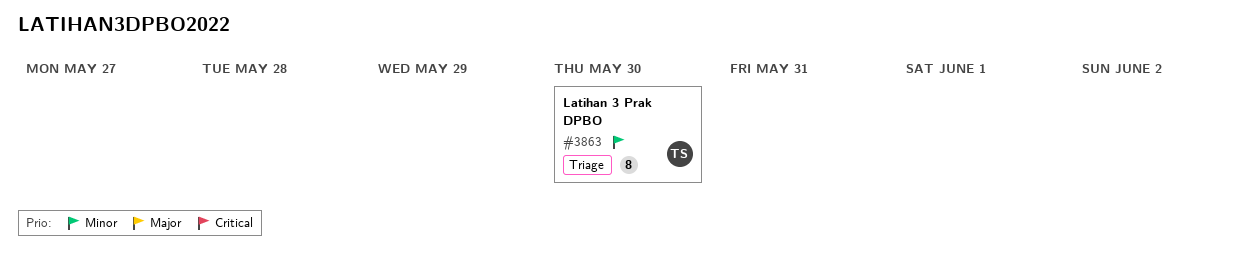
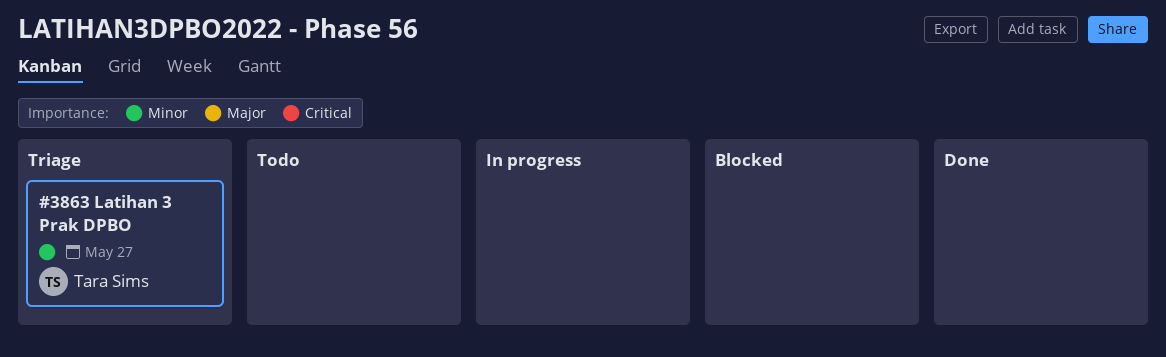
#3863, due: May 30 -> May 27

